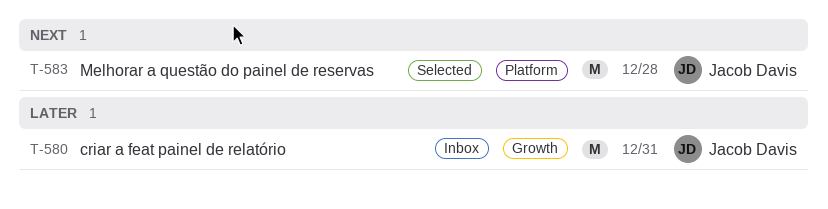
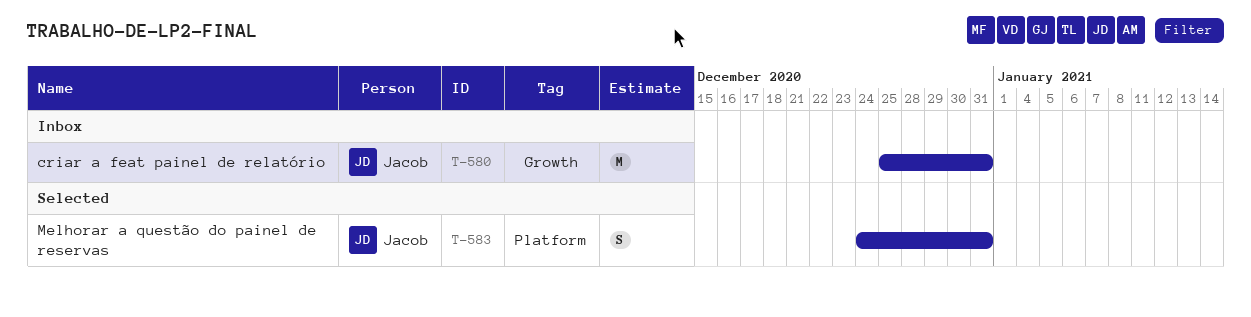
T-583, estimate: M -> S
T-583, due: Dec 28 -> Dec 31

